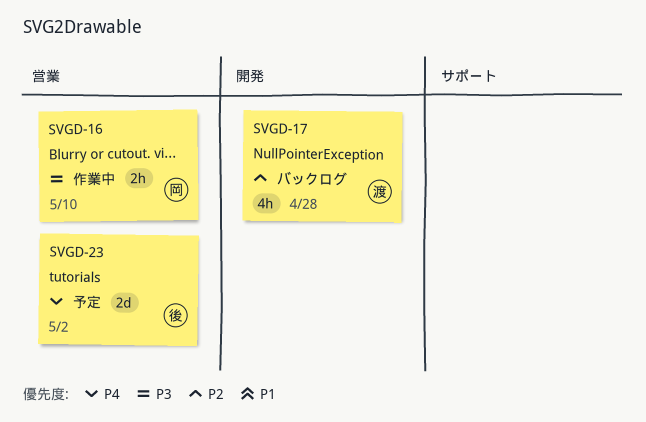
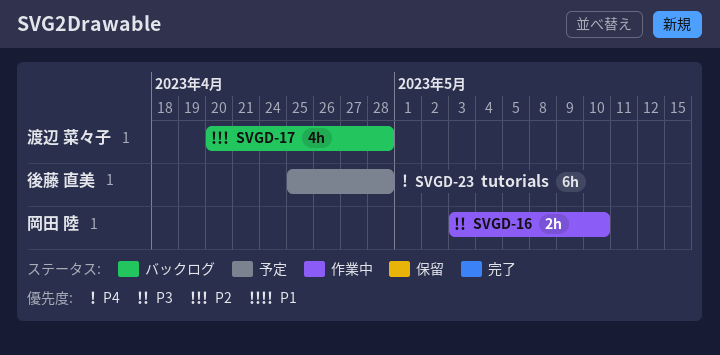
SVGD-23, estimate: 2d -> 6h
SVGD-23, due: May 2 -> Apr 28

